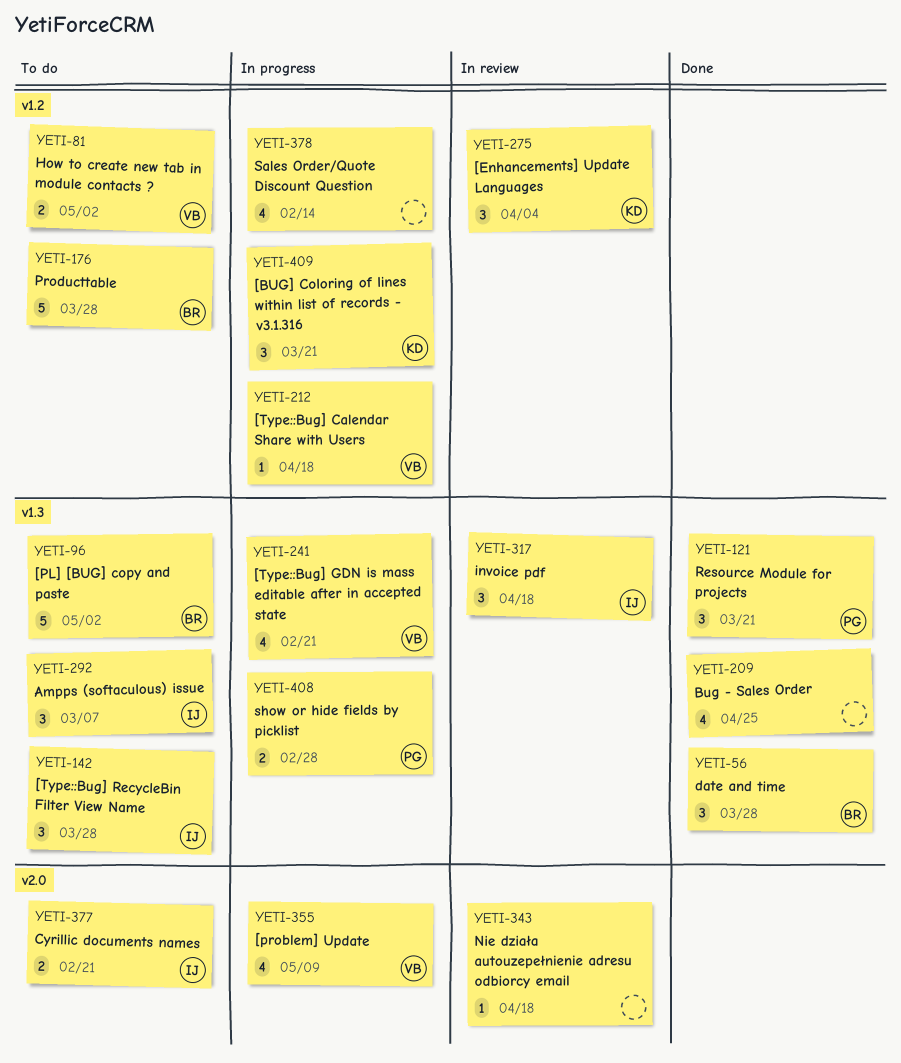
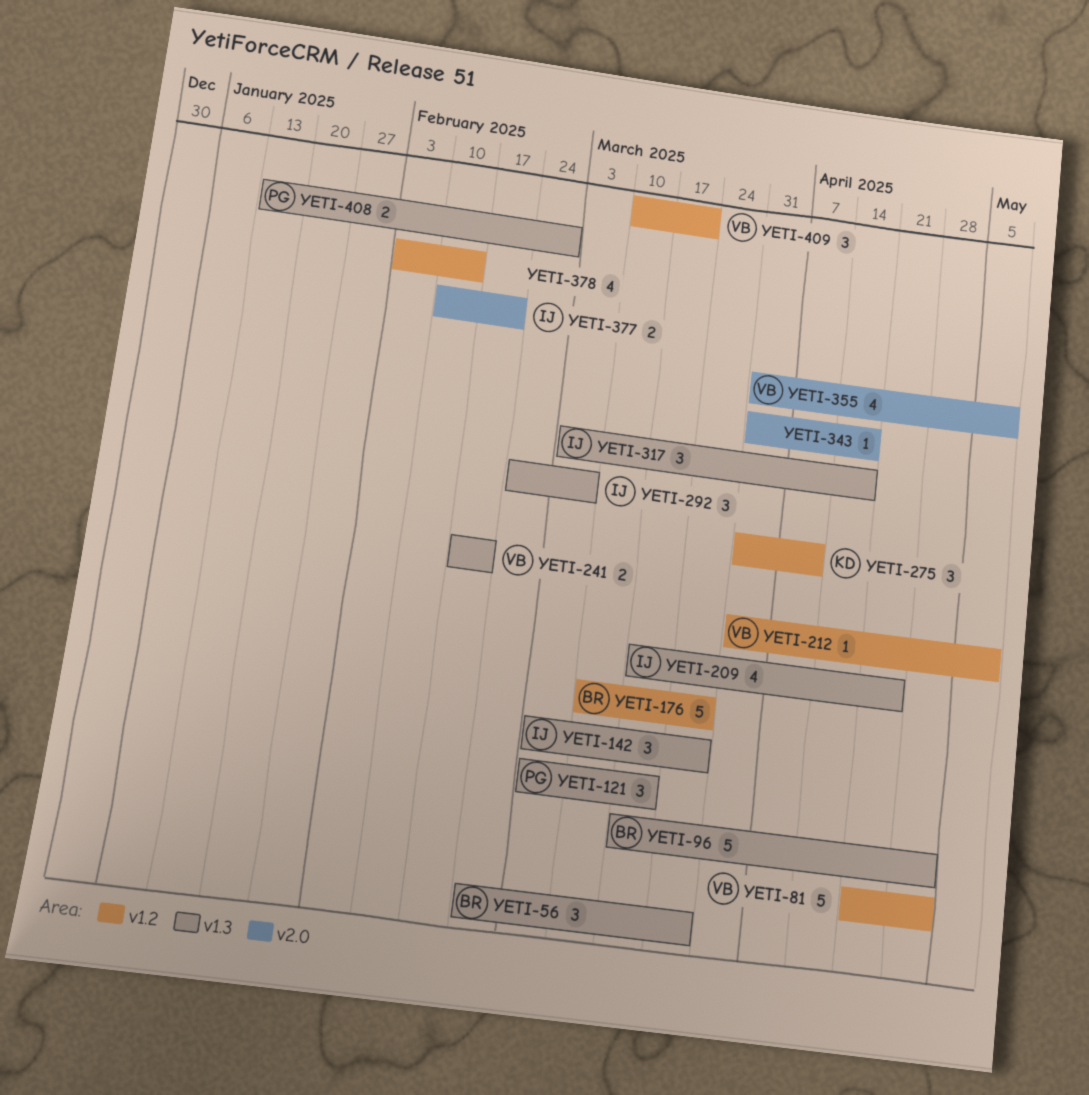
YETI-81, estimate: 2 -> 5
YETI-209, owner: none -> IJ
YETI-212, due: Apr 18 -> May 9
YETI-241, estimate: 4 -> 2
YETI-275, due: Apr 4 -> Apr 11
YETI-409, owner: KD -> VB

